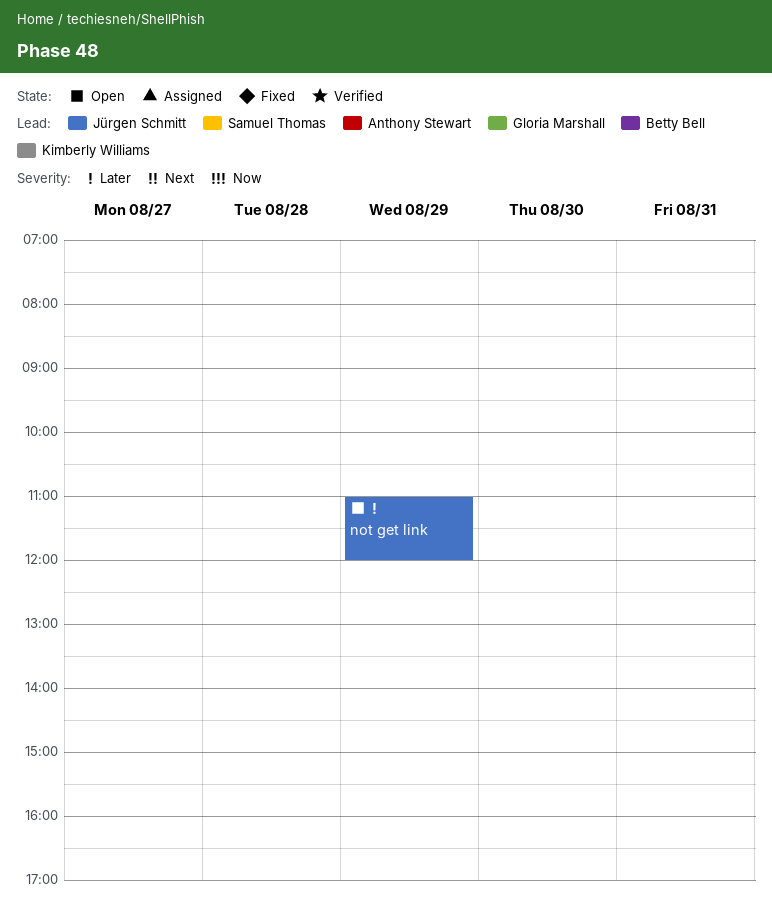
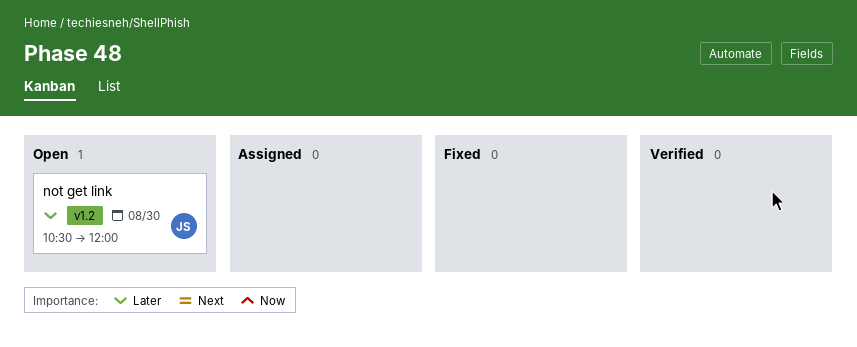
not get link, day: Aug 29 -> Aug 30
not get link, begins: 11:00 -> 10:30

